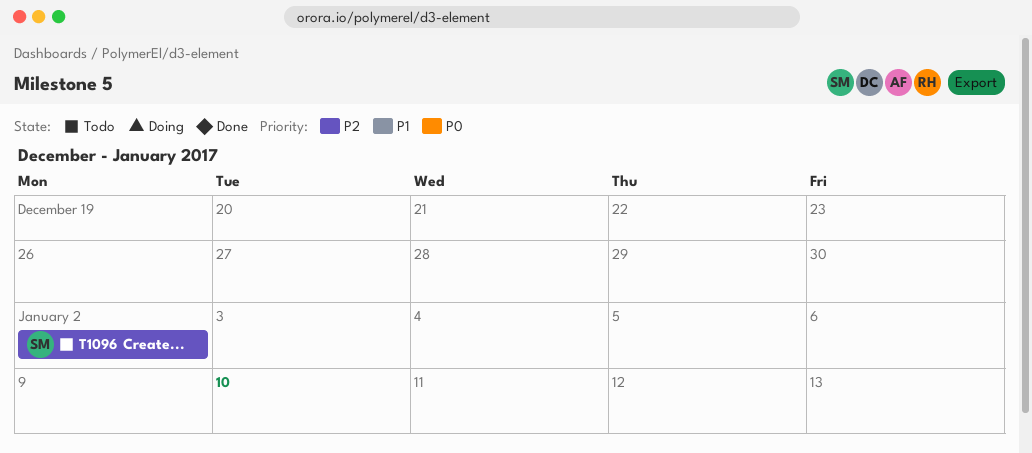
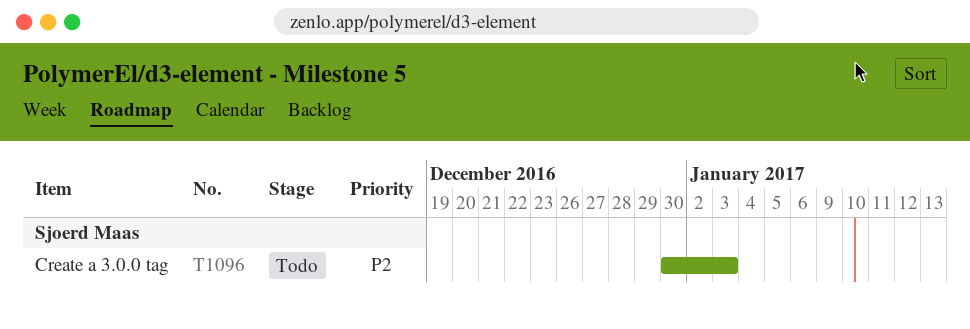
T1096, start: Jan 2 -> Dec 30
T1096, due: Jan 2 -> Jan 3

